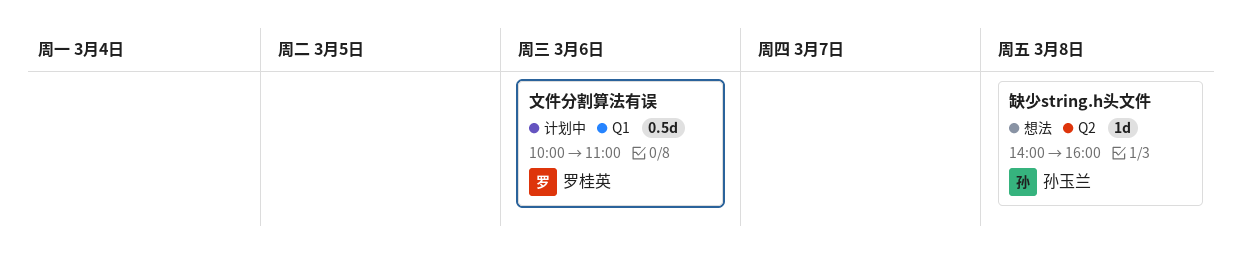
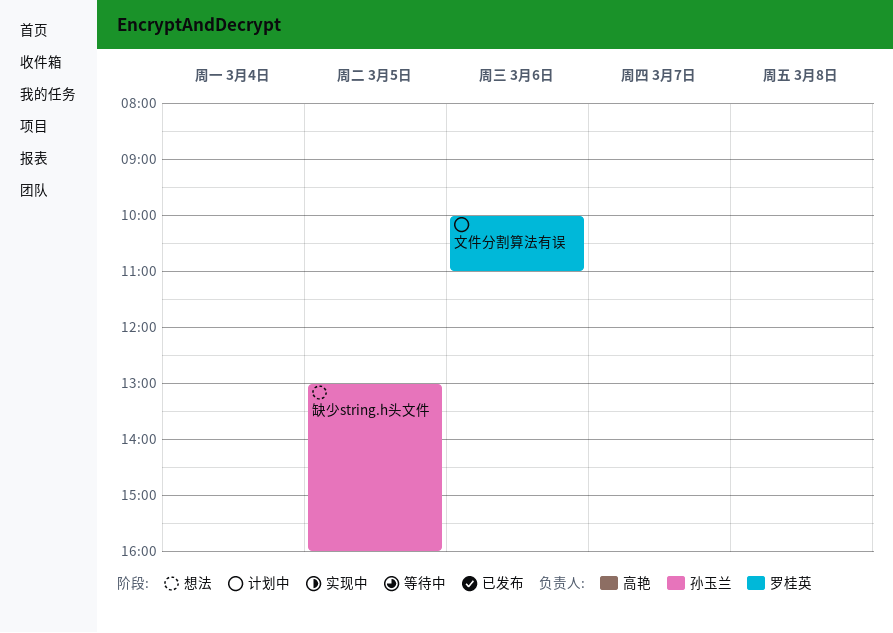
缺少string.h头文件, day: Mar 8 -> Mar 5
缺少string.h头文件, begins: 14:00 -> 13:00

